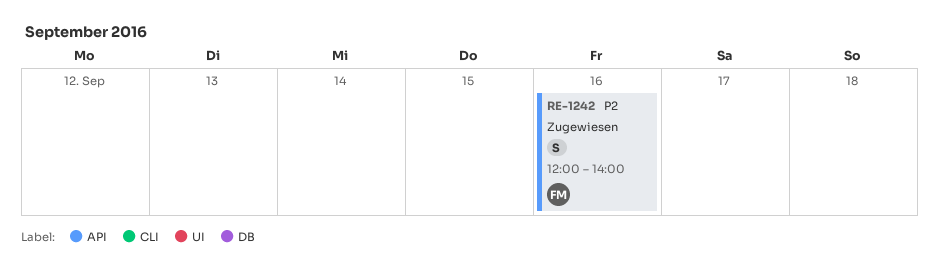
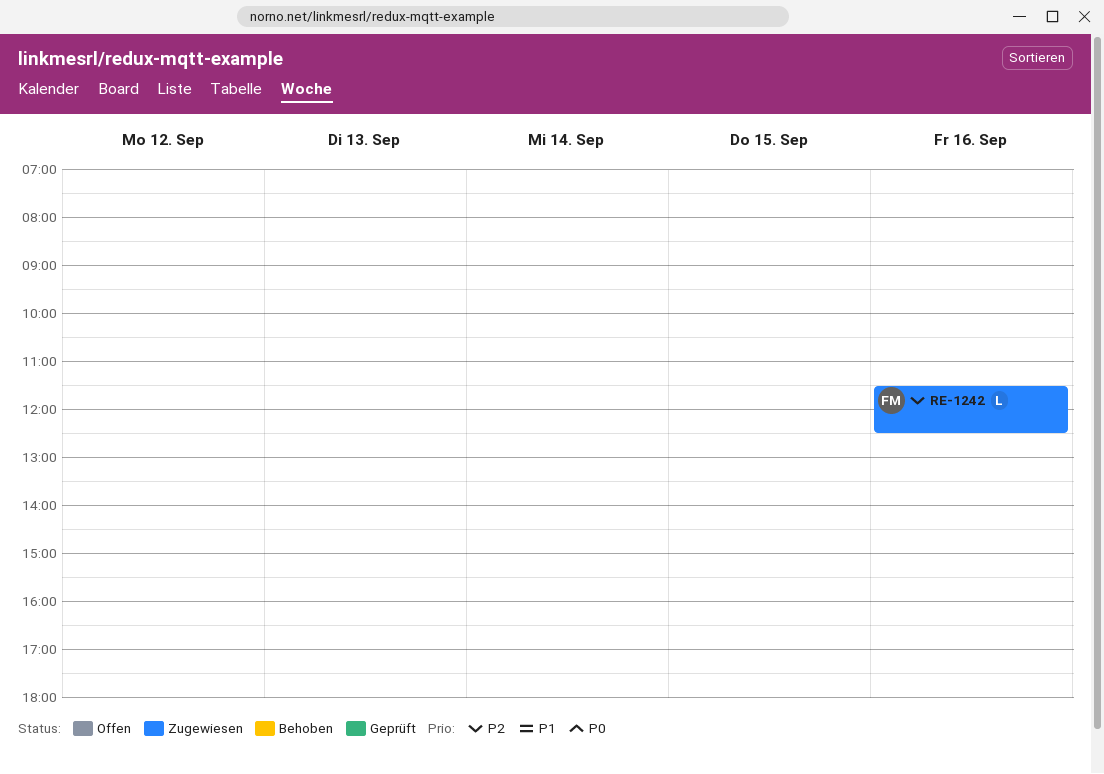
RE-1242, estimate: S -> L
RE-1242, begins: 12:00 -> 11:30
RE-1242, ends: 14:00 -> 12:30

